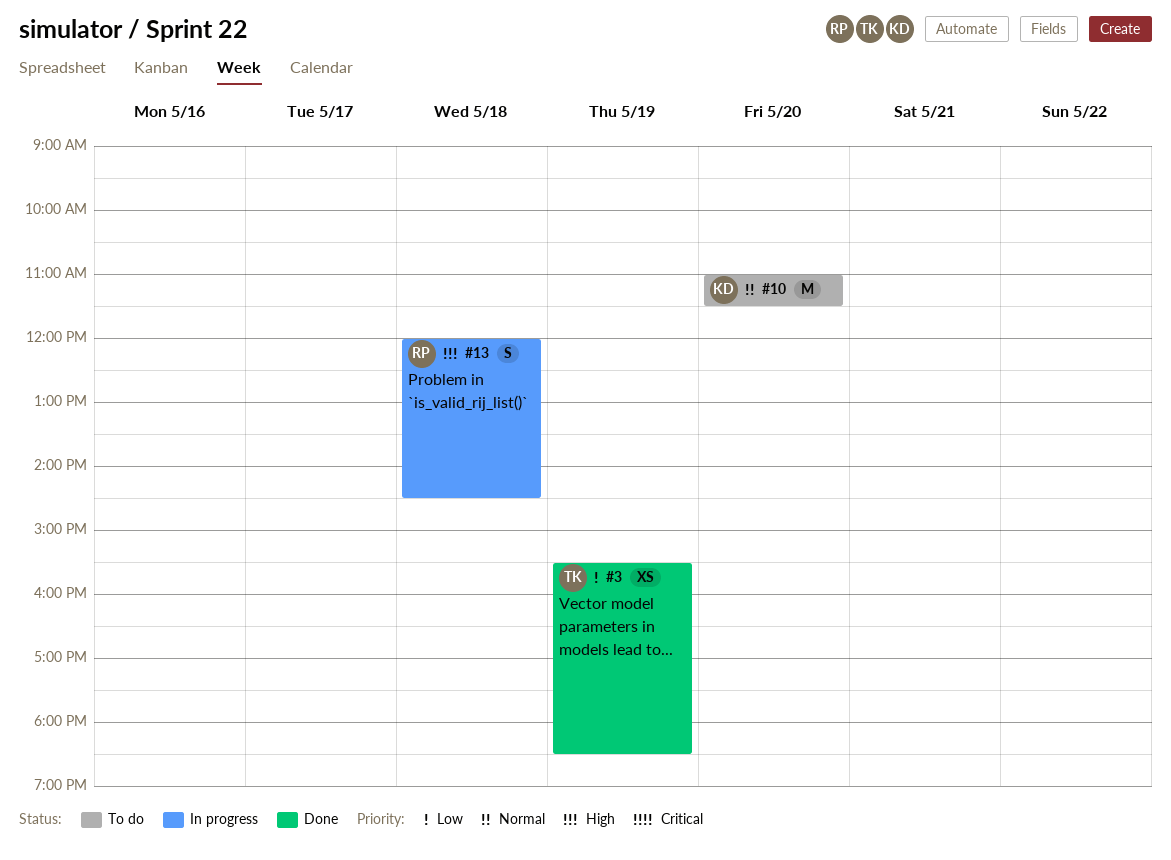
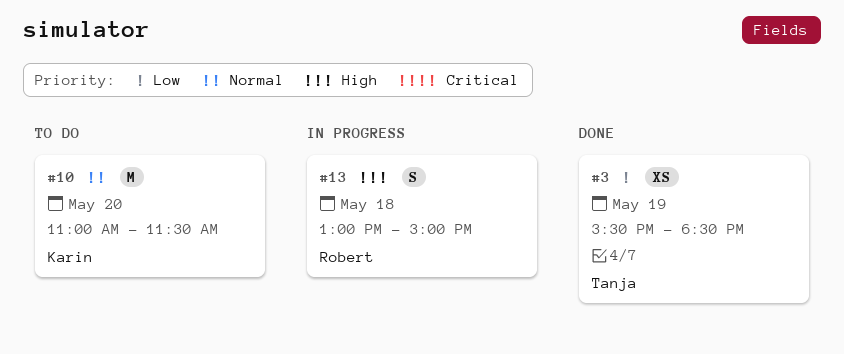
#13, begins: 12:00 -> 13:00
#13, ends: 14:30 -> 15:00

